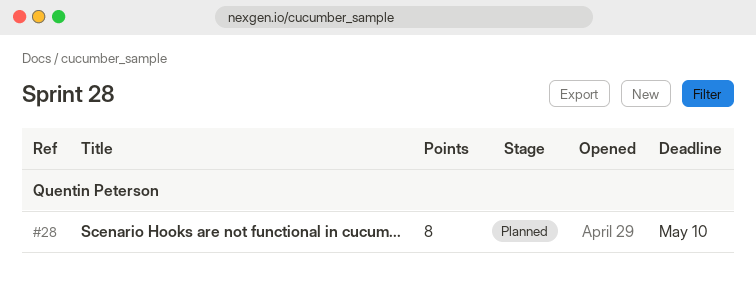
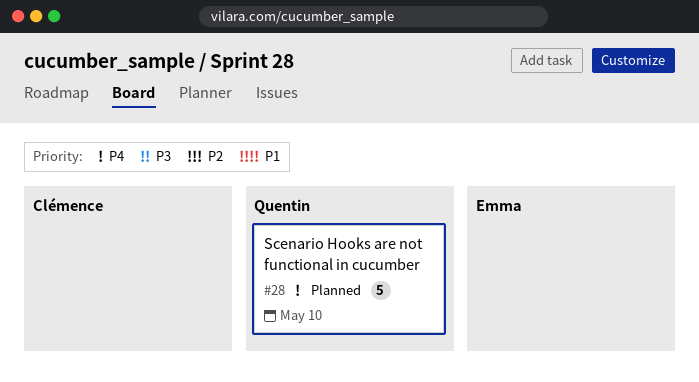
#28, estimate: 8 -> 5

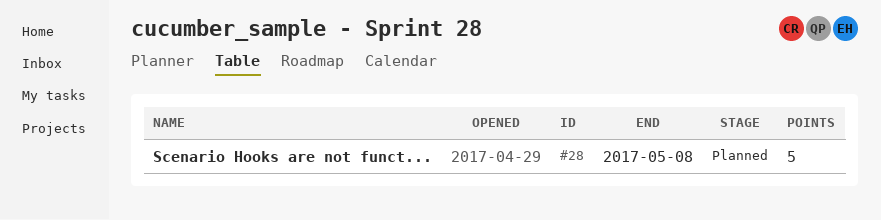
#28, due: May 10 -> May 8

